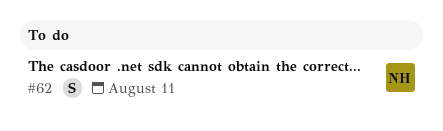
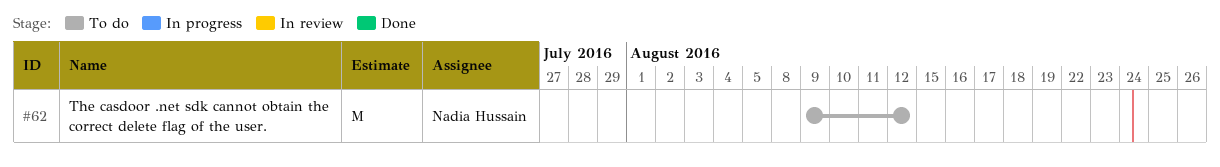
#62, estimate: S -> M
#62, due: Aug 11 -> Aug 12

